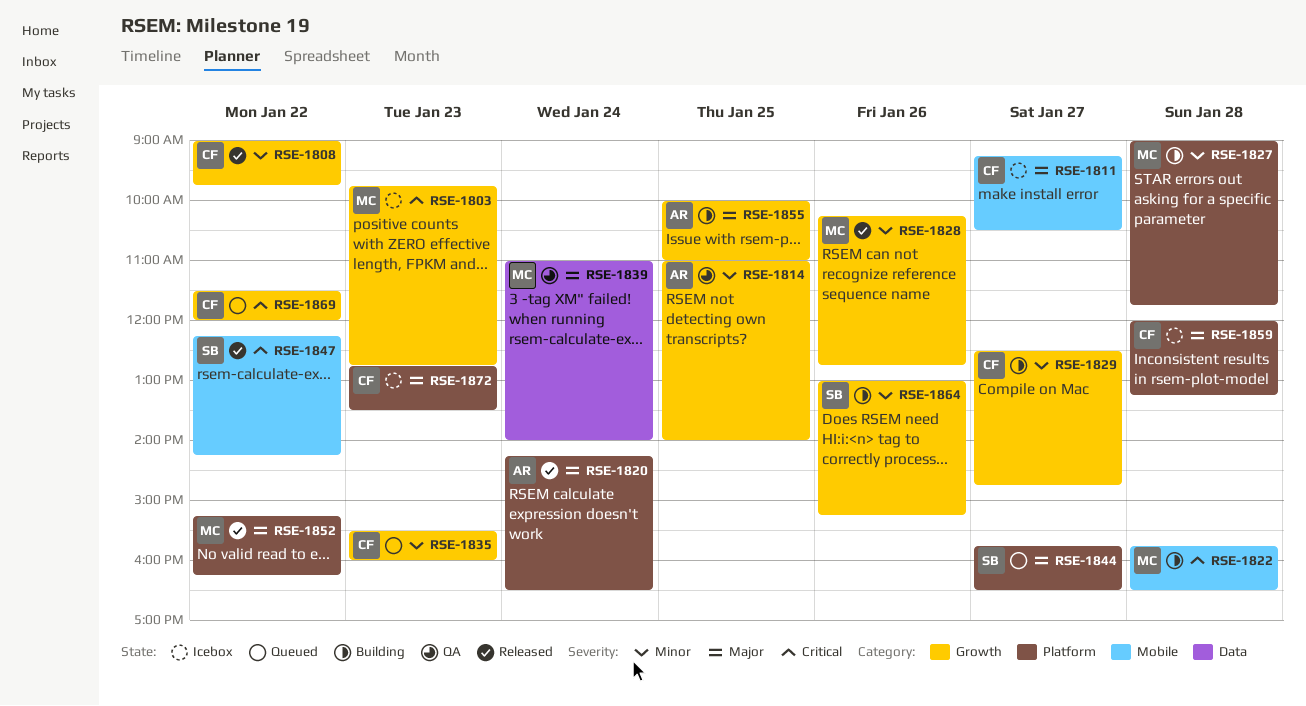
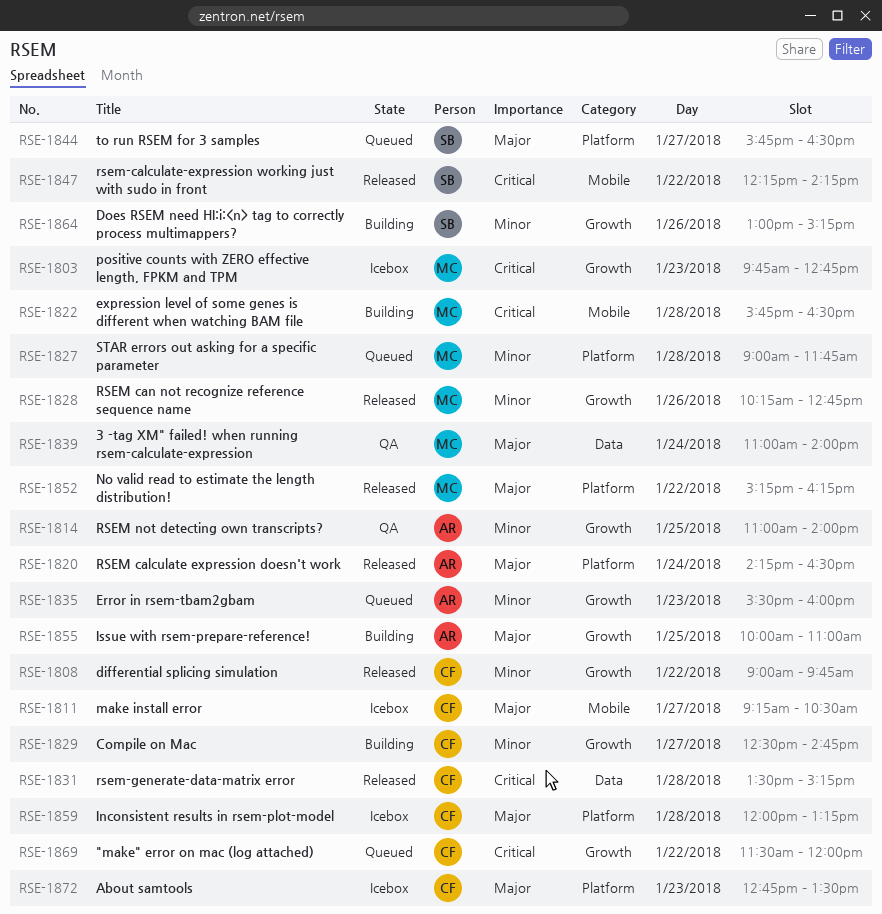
RSE-1827, status: Building -> Queued
RSE-1831: none -> present
RSE-1835, owner: CF -> AR

